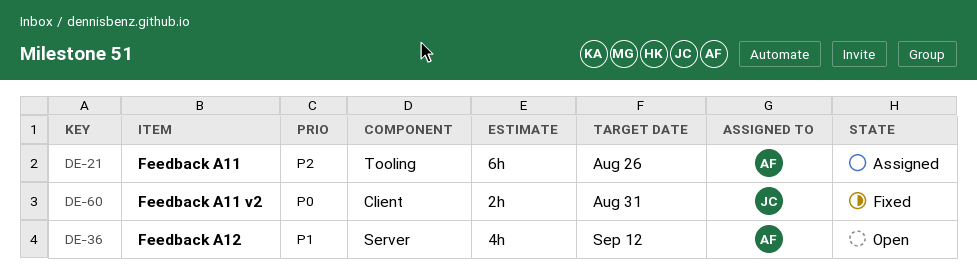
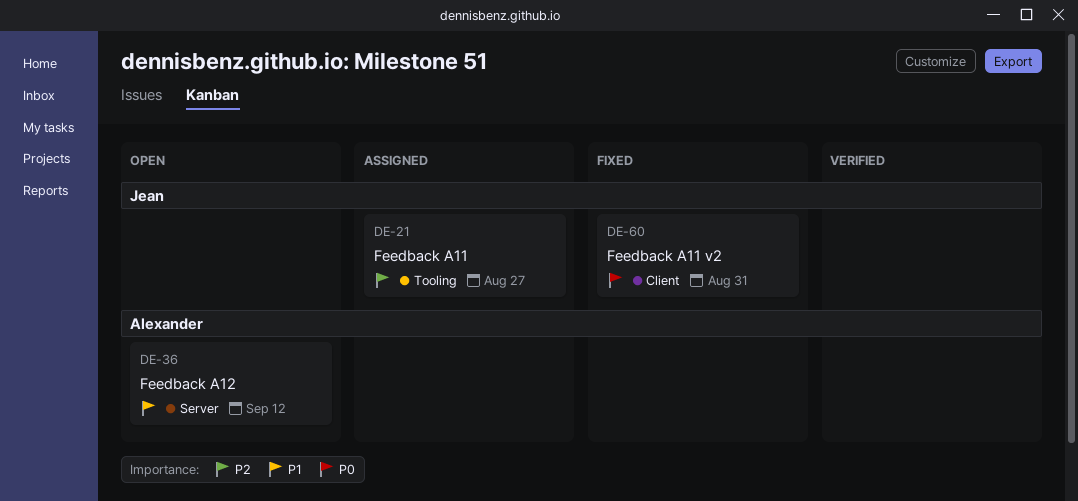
DE-21, owner: Alexander -> Jean
DE-21, due: Aug 26 -> Aug 27

